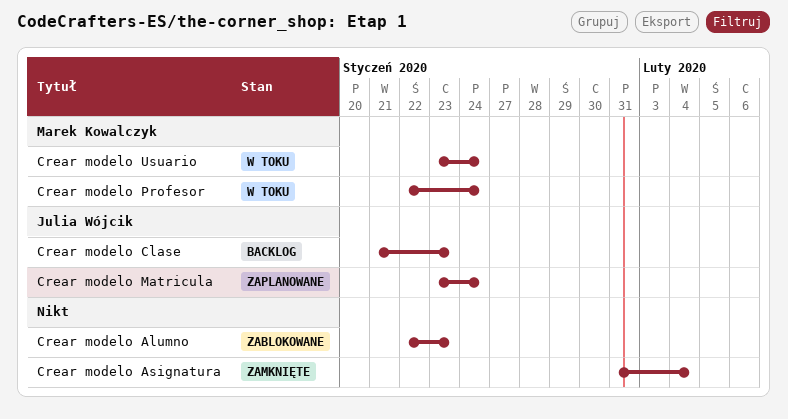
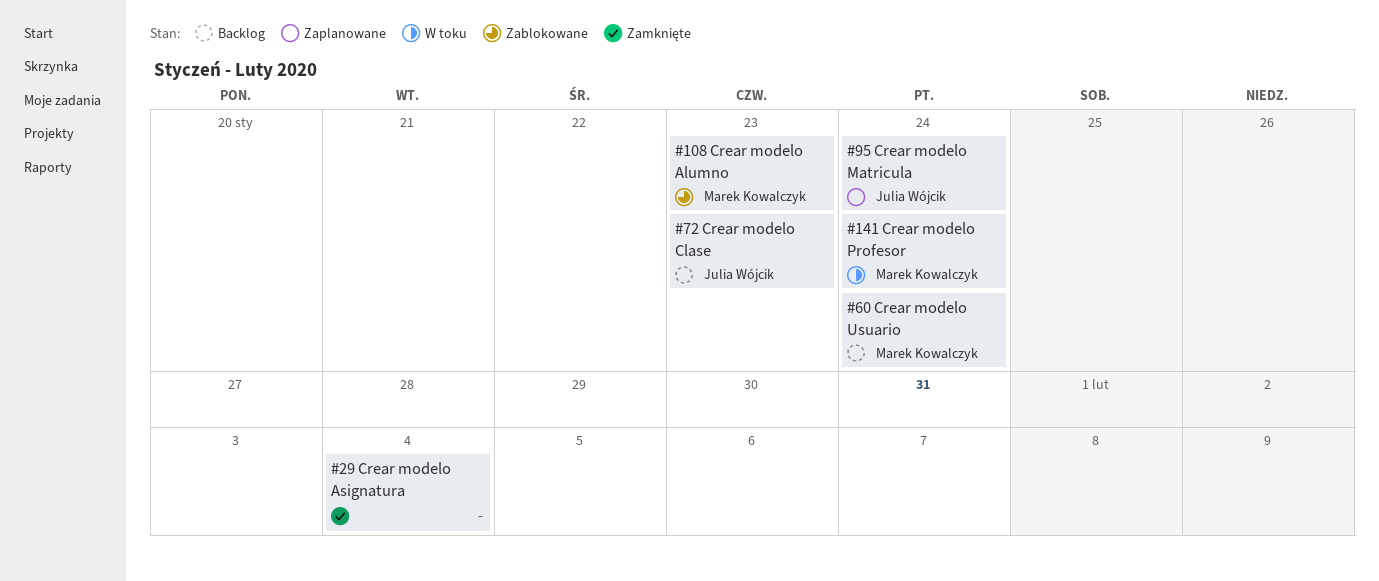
Crear modelo Alumno, owner: none -> Marek Kowalczyk
Crear modelo Usuario, status: W toku -> Backlog

